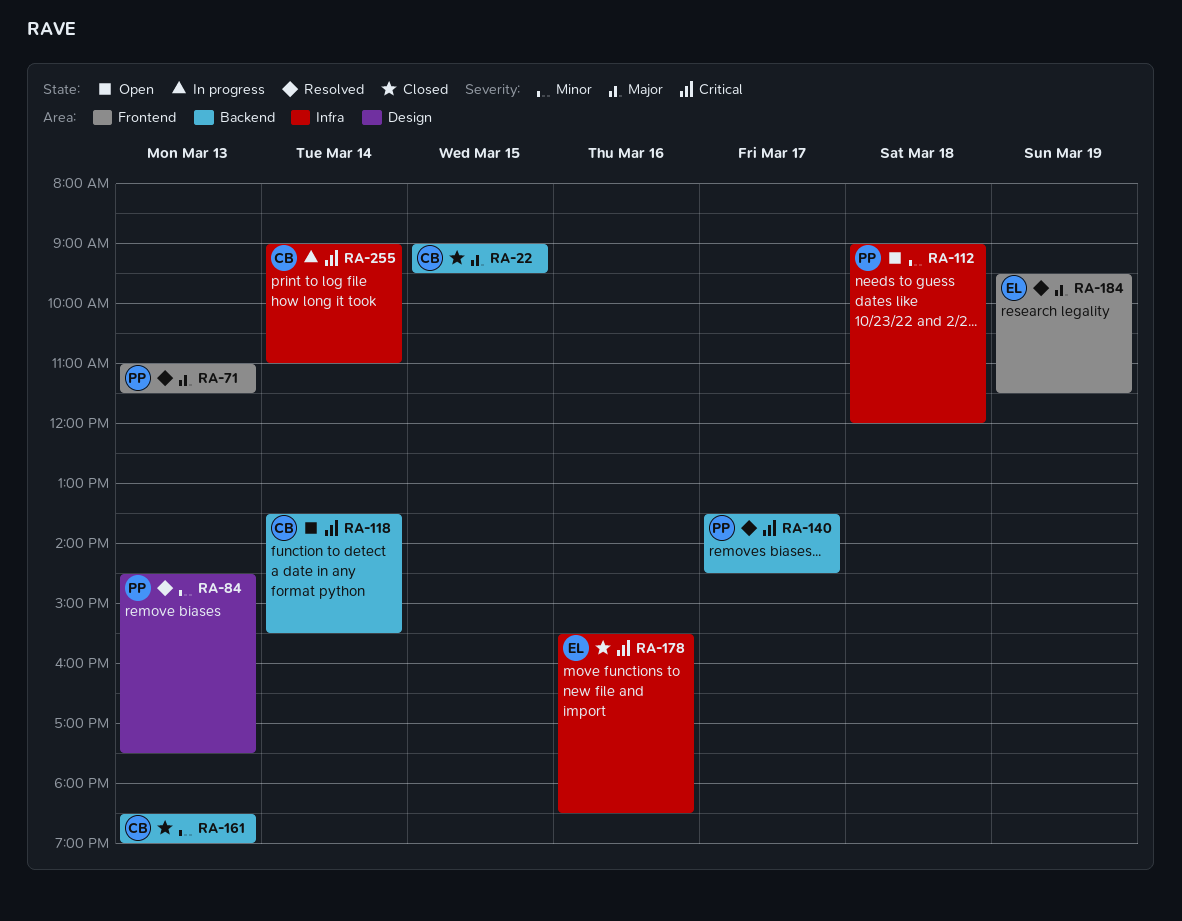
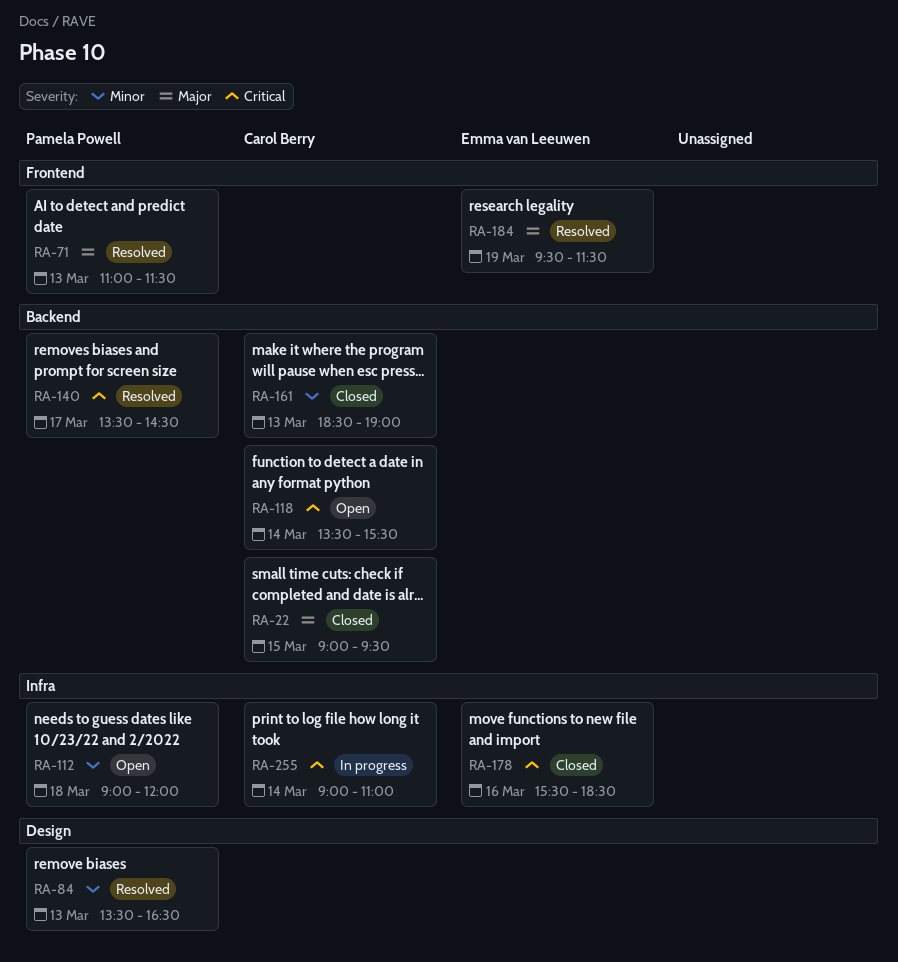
RA-84, begins: 14:30 -> 13:30
RA-84, ends: 17:30 -> 16:30

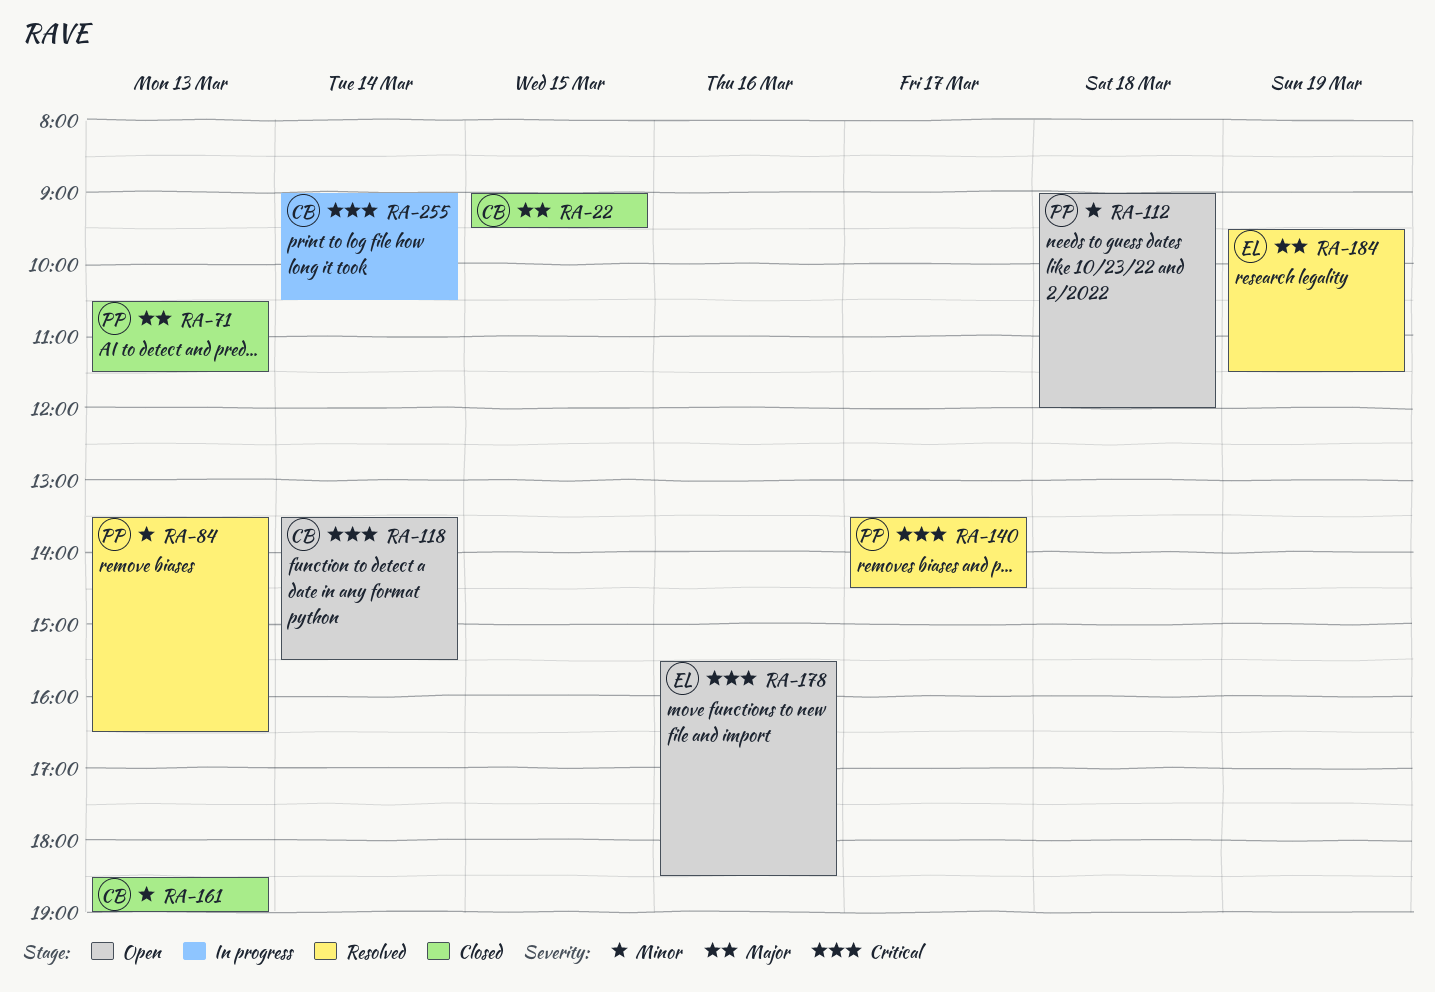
RA-71, status: Resolved -> Closed
RA-71, begins: 11:00 -> 10:30
RA-178, status: Closed -> Open
RA-255, ends: 11:00 -> 10:30

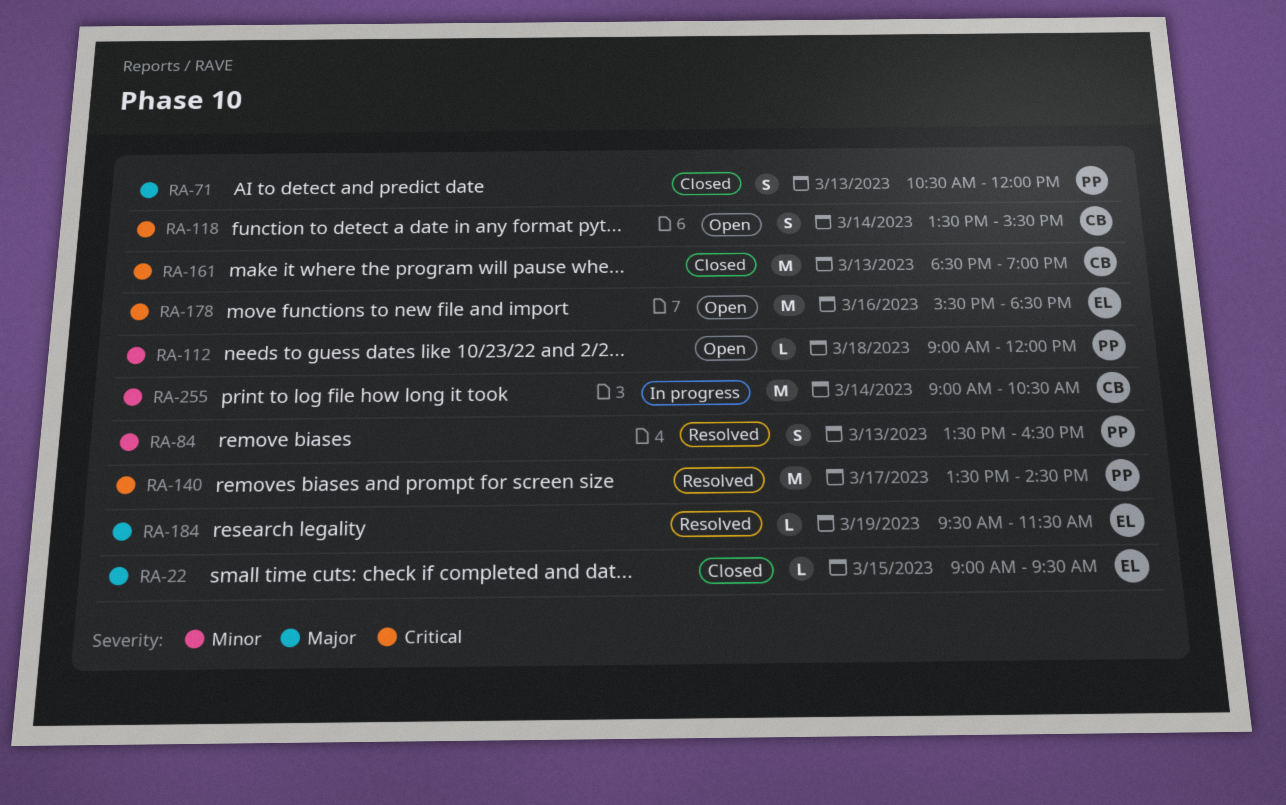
RA-22, owner: CB -> EL
RA-71, ends: 11:30 -> 12:00
RA-161, priority: Minor -> Critical
RA-255, priority: Critical -> Minor

